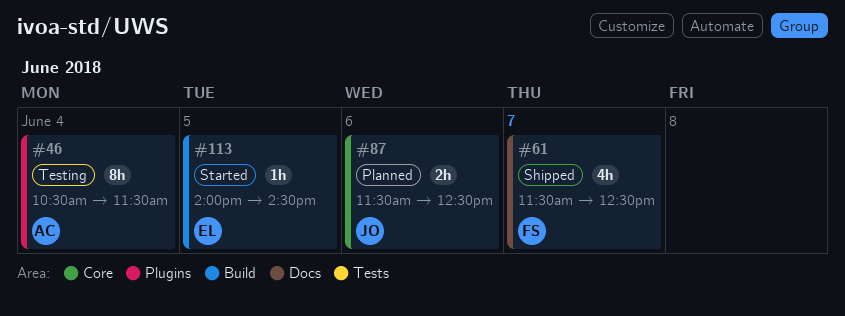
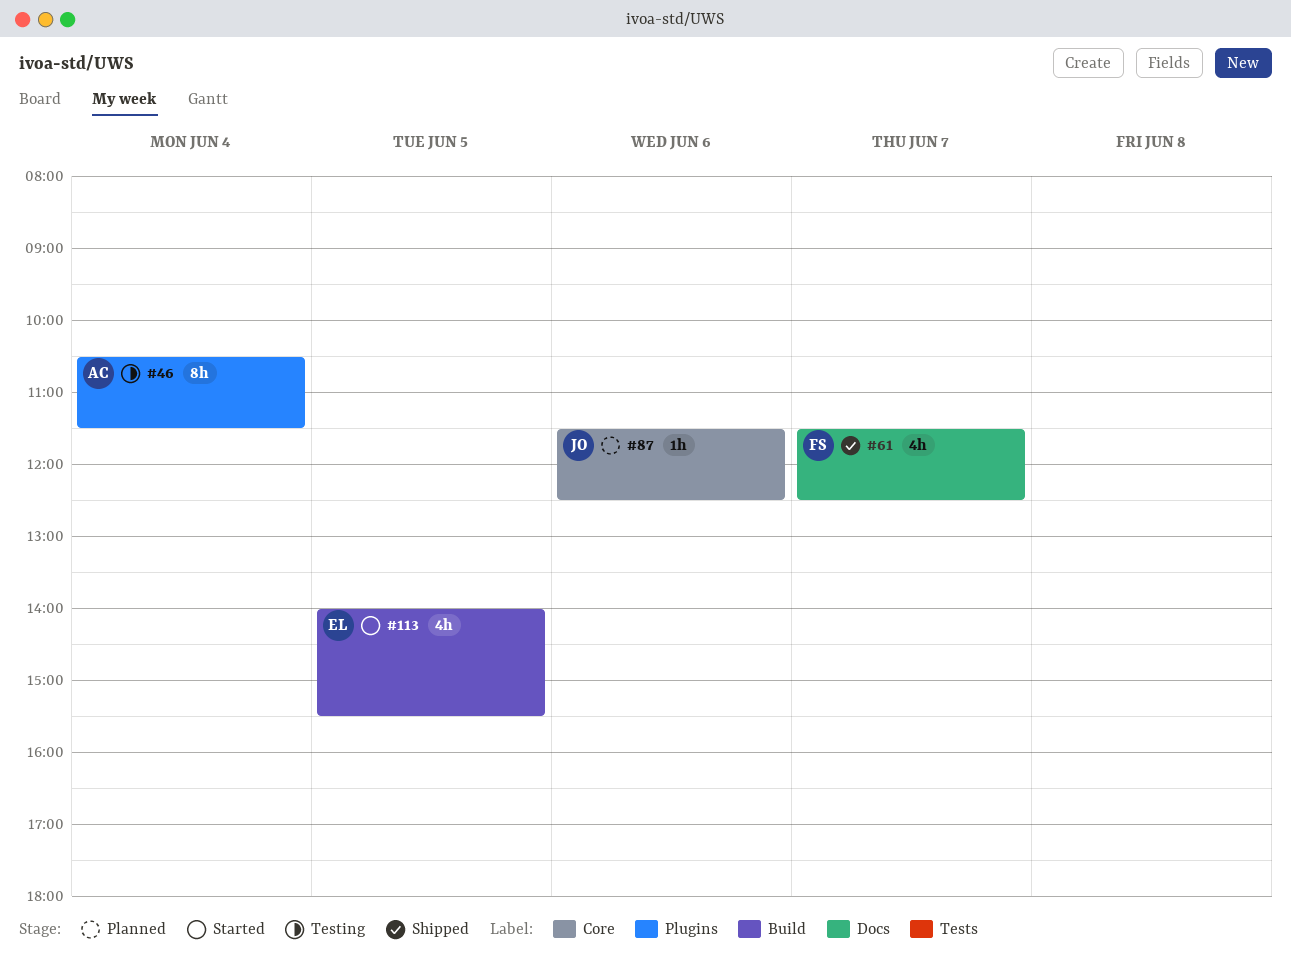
#87, estimate: 2h -> 1h
#113, estimate: 1h -> 4h
#113, ends: 14:30 -> 15:30

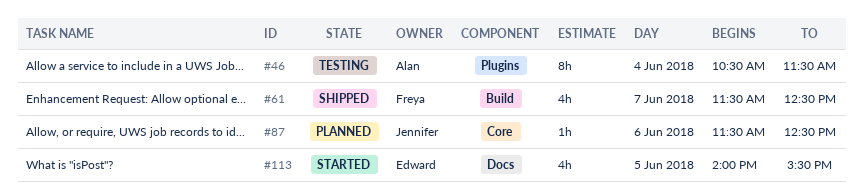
#61, label: Docs -> Build
#113, label: Build -> Docs

